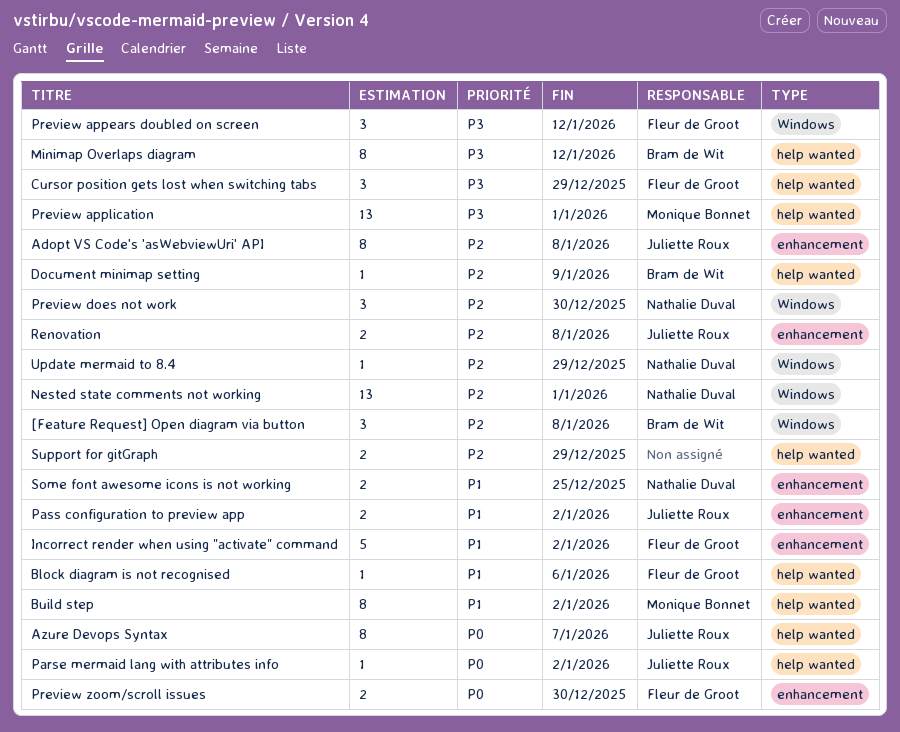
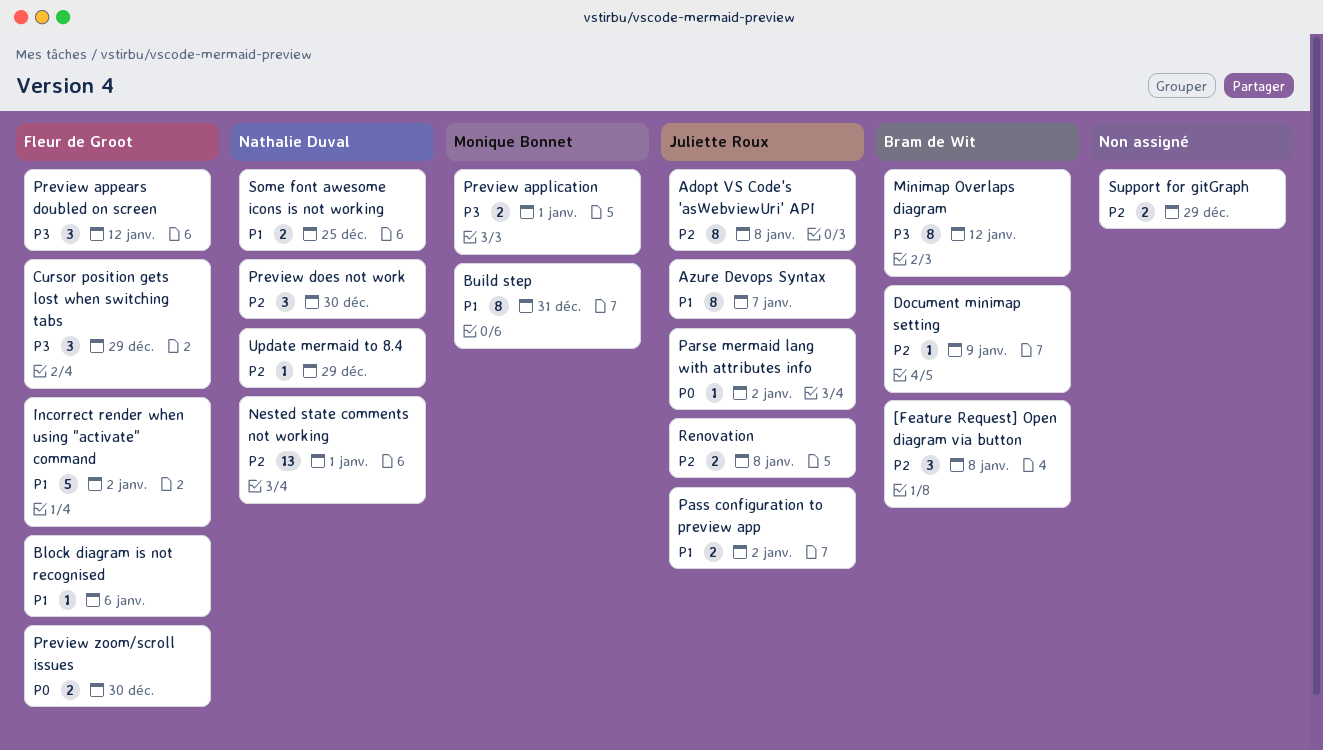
Azure Devops Syntax, priority: P0 -> P1
Build step, due: Jan 2 -> Dec 31
Preview application, estimate: 13 -> 2

